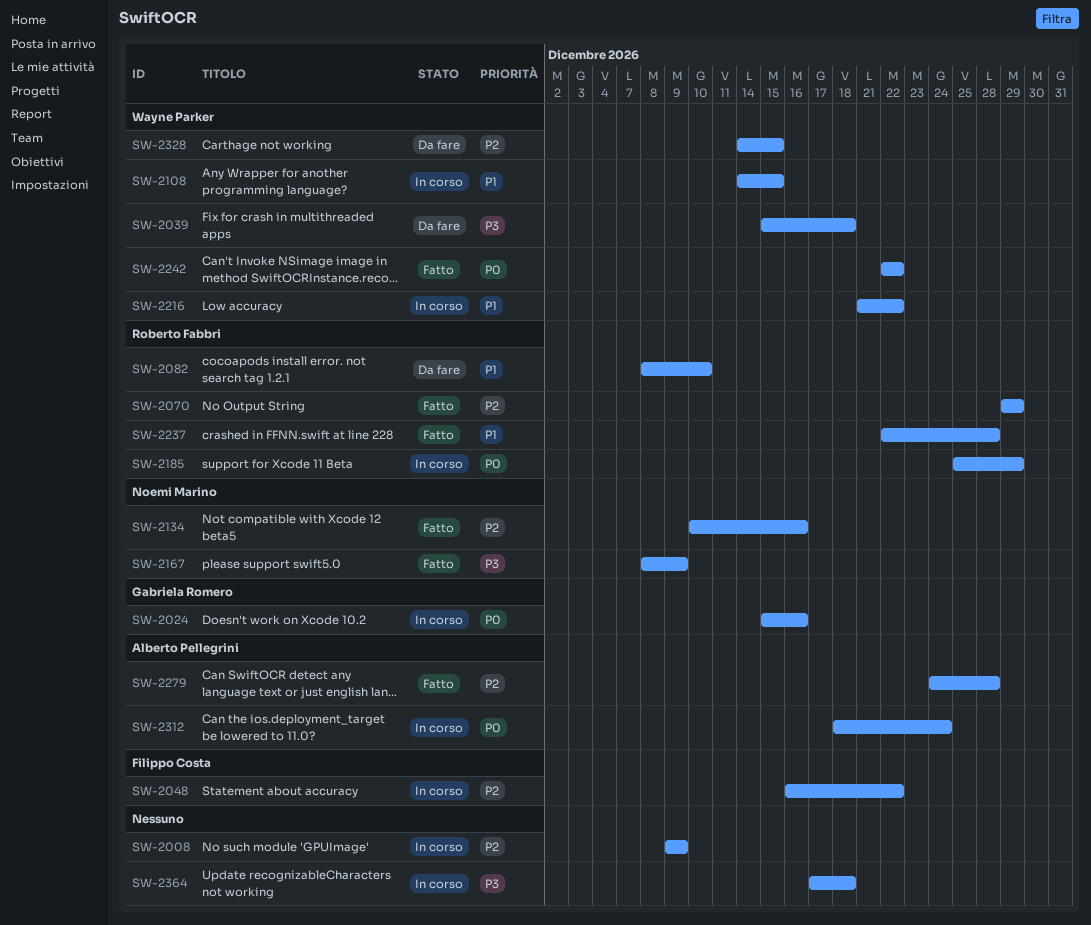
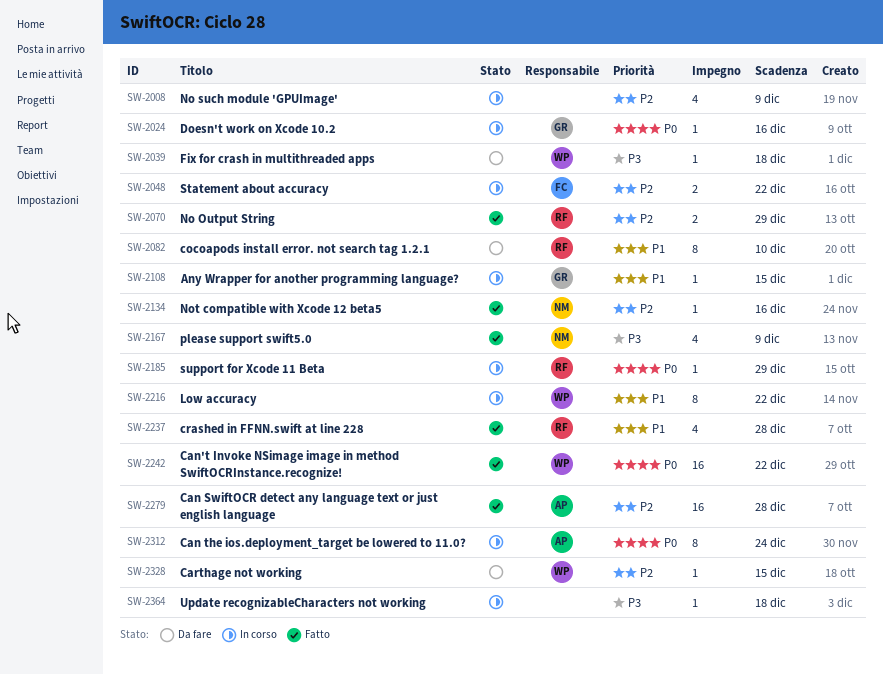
SW-2108, owner: Wayne Parker -> Gabriela Romero

